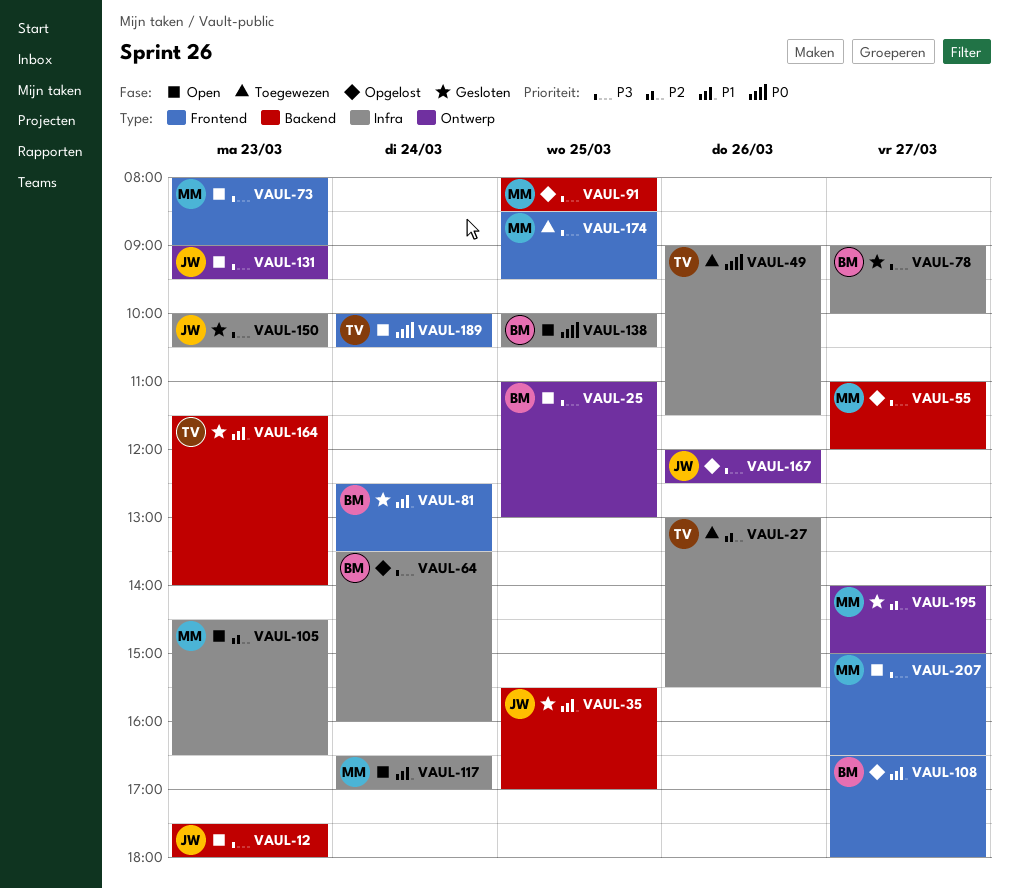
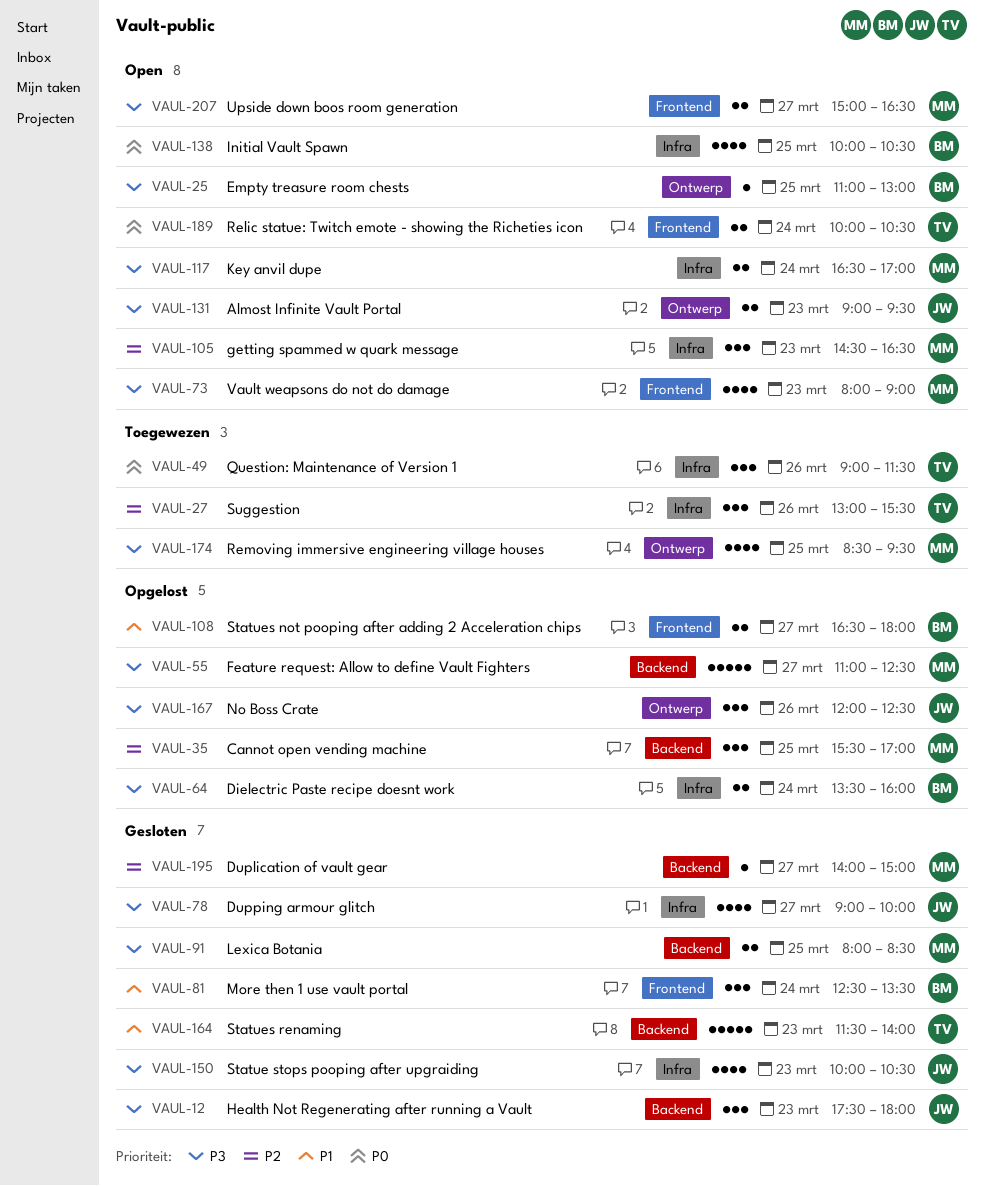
VAUL-12, status: Open -> Gesloten
VAUL-35, status: Gesloten -> Opgelost
VAUL-35, owner: JW -> MM
VAUL-35, priority: P1 -> P2
VAUL-55, ends: 12:00 -> 12:30
VAUL-78, owner: BM -> JW
VAUL-91, status: Opgelost -> Gesloten
VAUL-117, priority: P1 -> P3
VAUL-174, label: Frontend -> Ontwerp
VAUL-195, label: Ontwerp -> Backend

